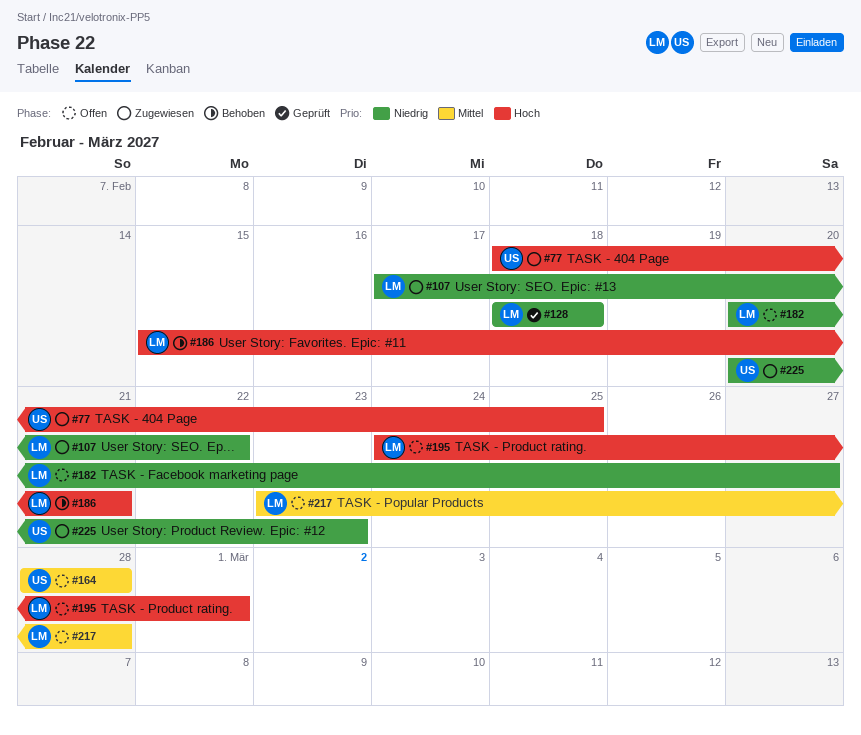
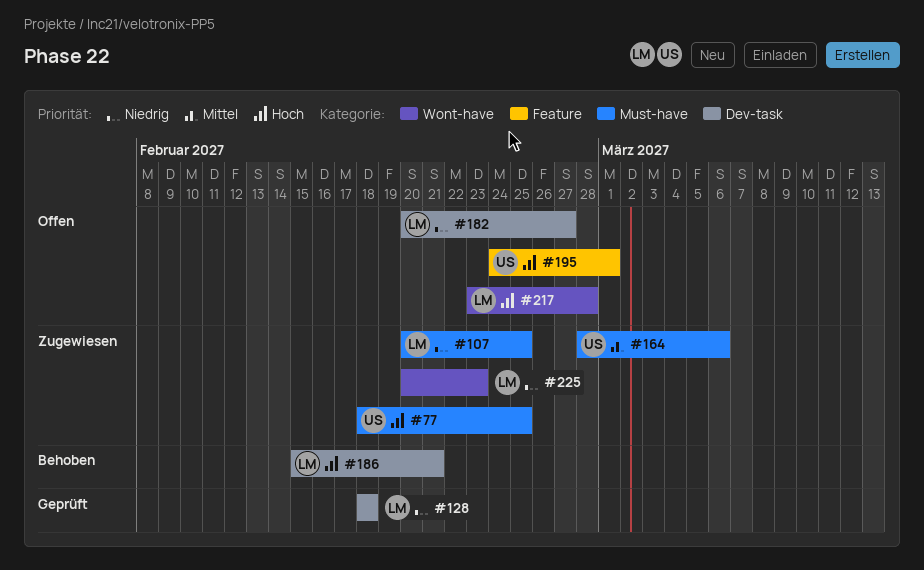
#107, start: Feb 17 -> Feb 20
#107, due: Feb 22 -> Feb 25
#164, status: Offen -> Zugewiesen
#164, due: Feb 28 -> Mar 6
#195, owner: LM -> US
#217, priority: Mittel -> Hoch
#225, owner: US -> LM

